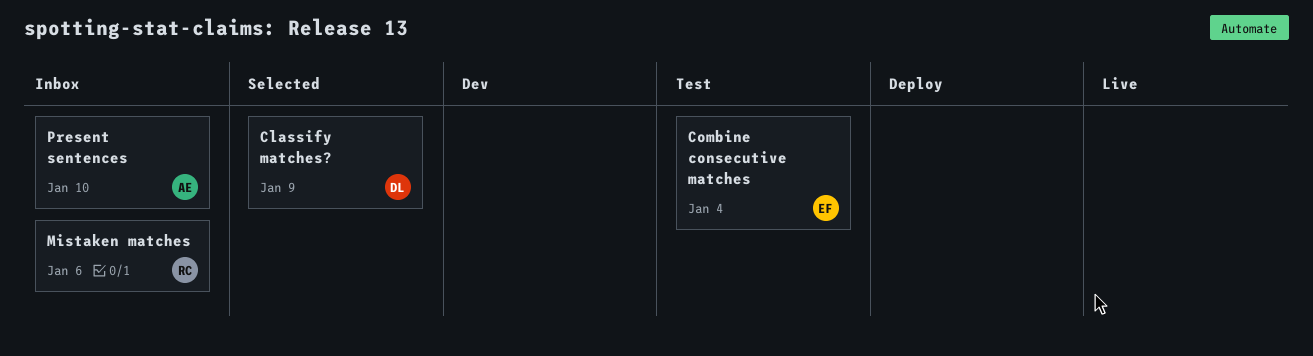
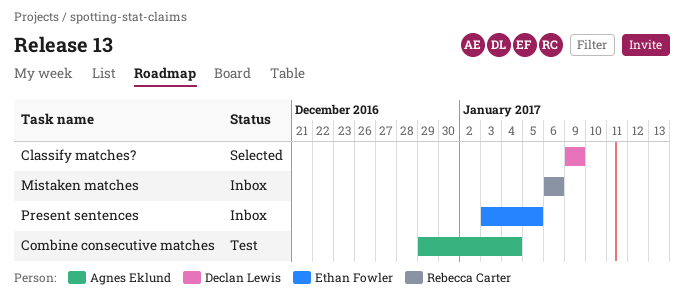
Combine consecutive matches, owner: Ethan Fowler -> Agnes Eklund
Present sentences, owner: Agnes Eklund -> Ethan Fowler
Present sentences, due: Jan 10 -> Jan 5

